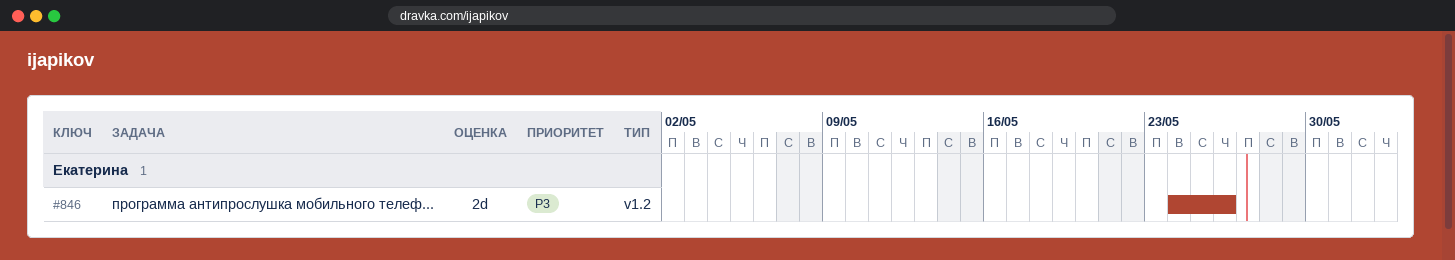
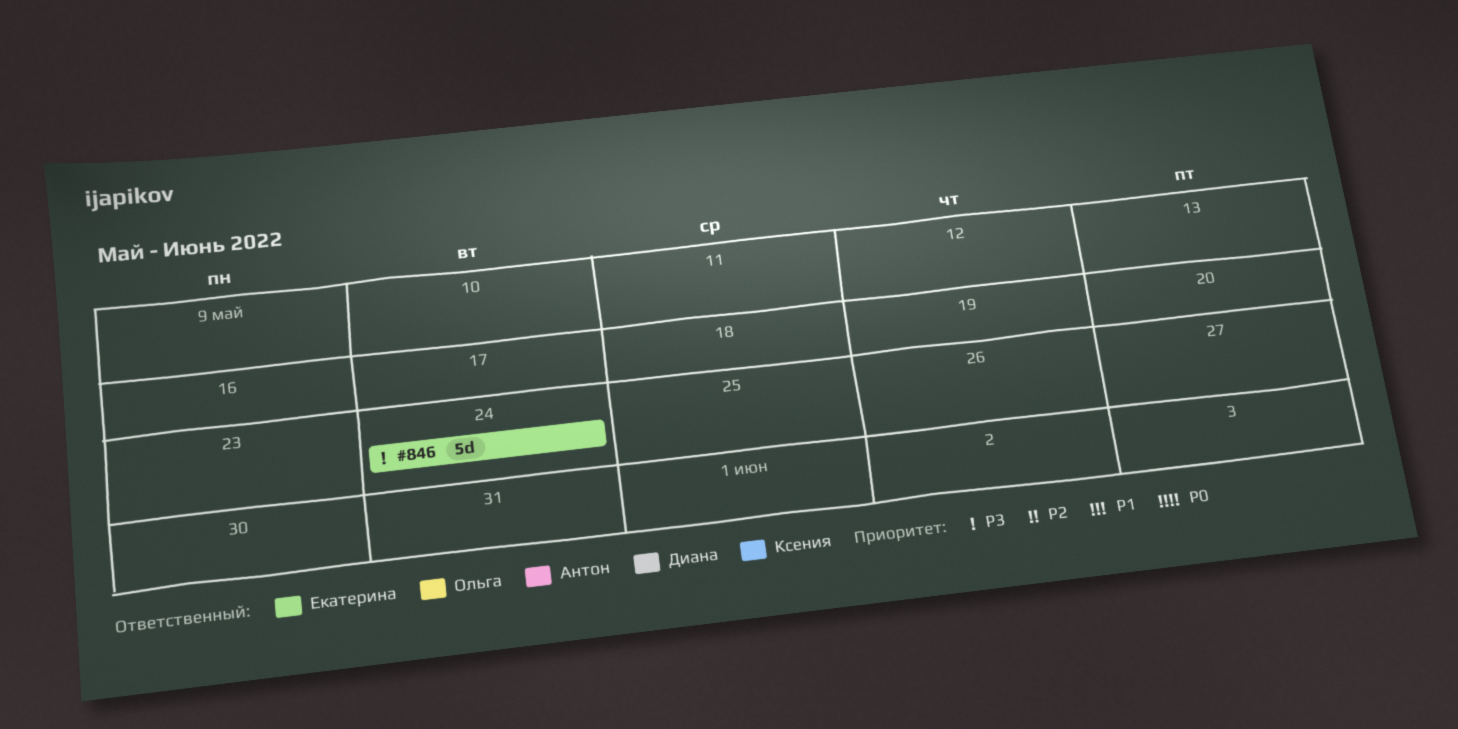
#846, estimate: 2d -> 5d
#846, due: May 26 -> May 24

